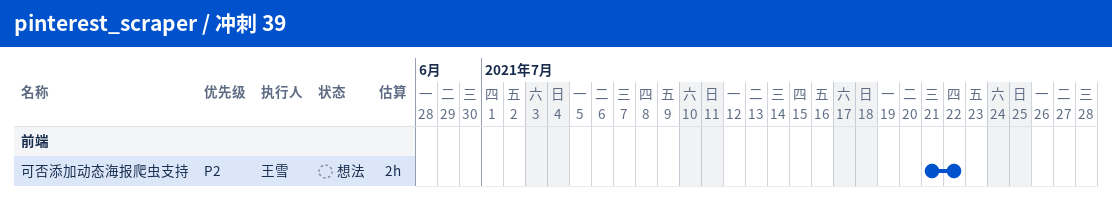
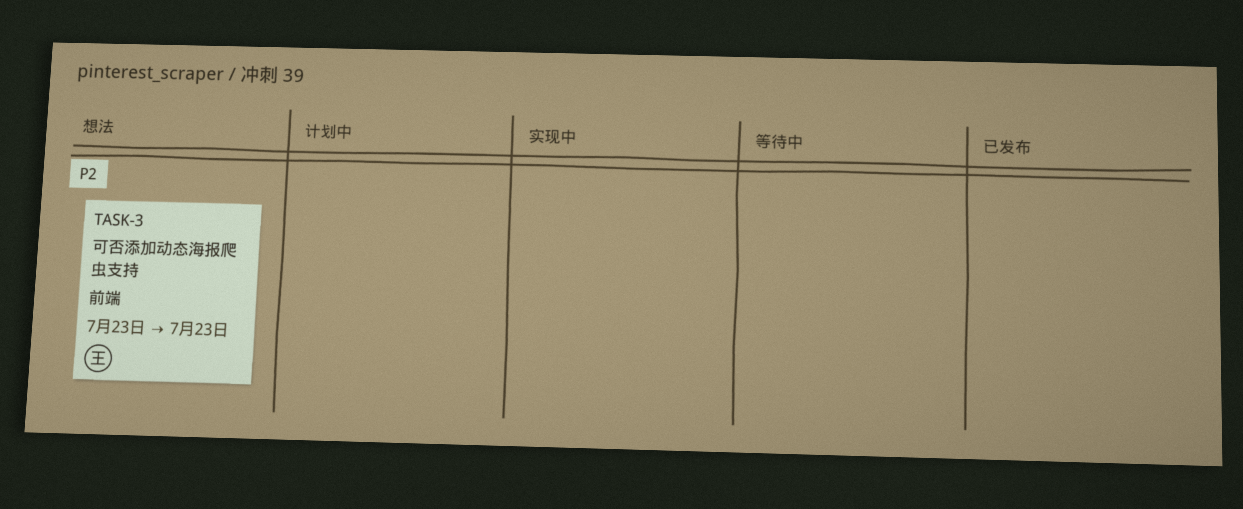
可否添加动态海报爬虫支持, start: Jul 21 -> Jul 23
可否添加动态海报爬虫支持, due: Jul 22 -> Jul 23

